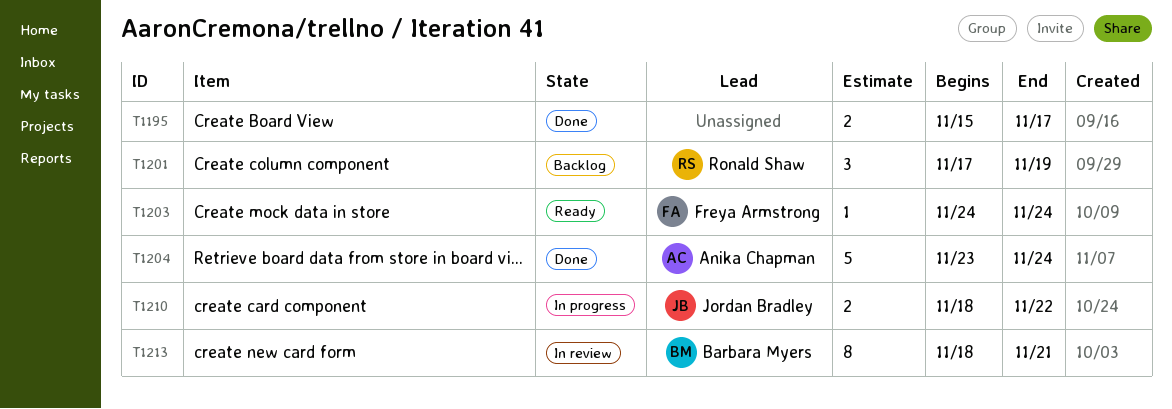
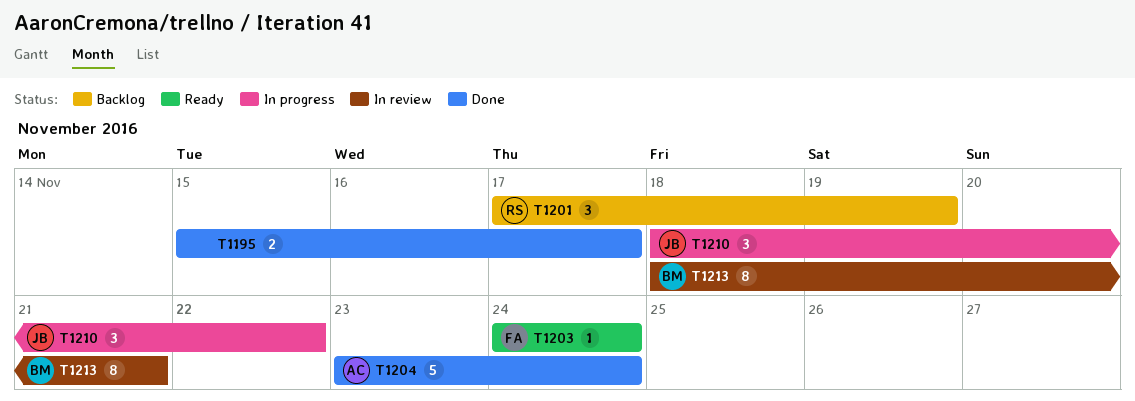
T1210, estimate: 2 -> 3

